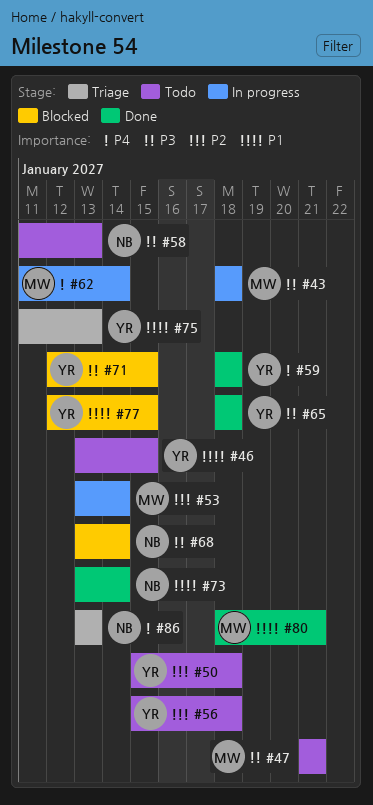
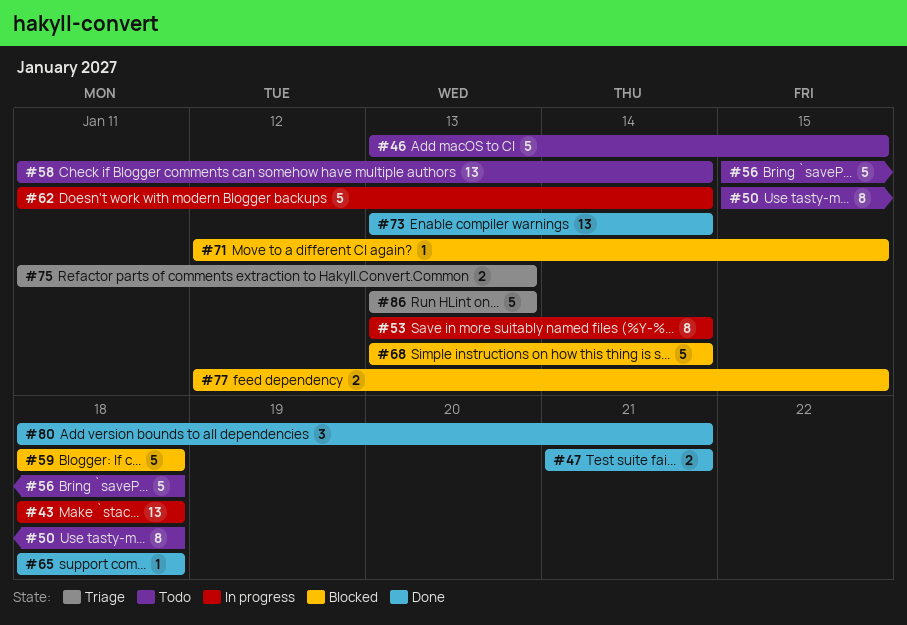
#47, status: Todo -> Done
#58, due: Jan 13 -> Jan 14
#59, status: Done -> Blocked

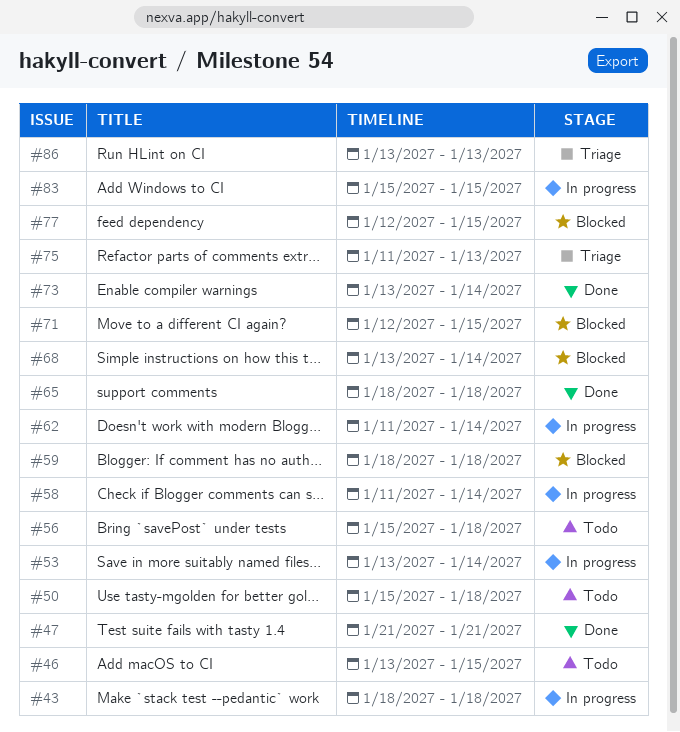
#58, status: Todo -> In progress
#80: present -> none
#83: none -> present

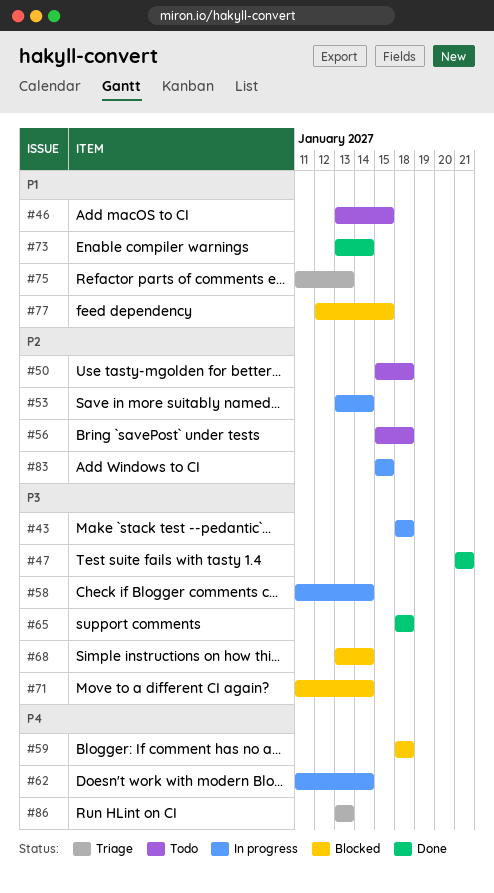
#71, start: Jan 12 -> Jan 11
#71, due: Jan 15 -> Jan 14

